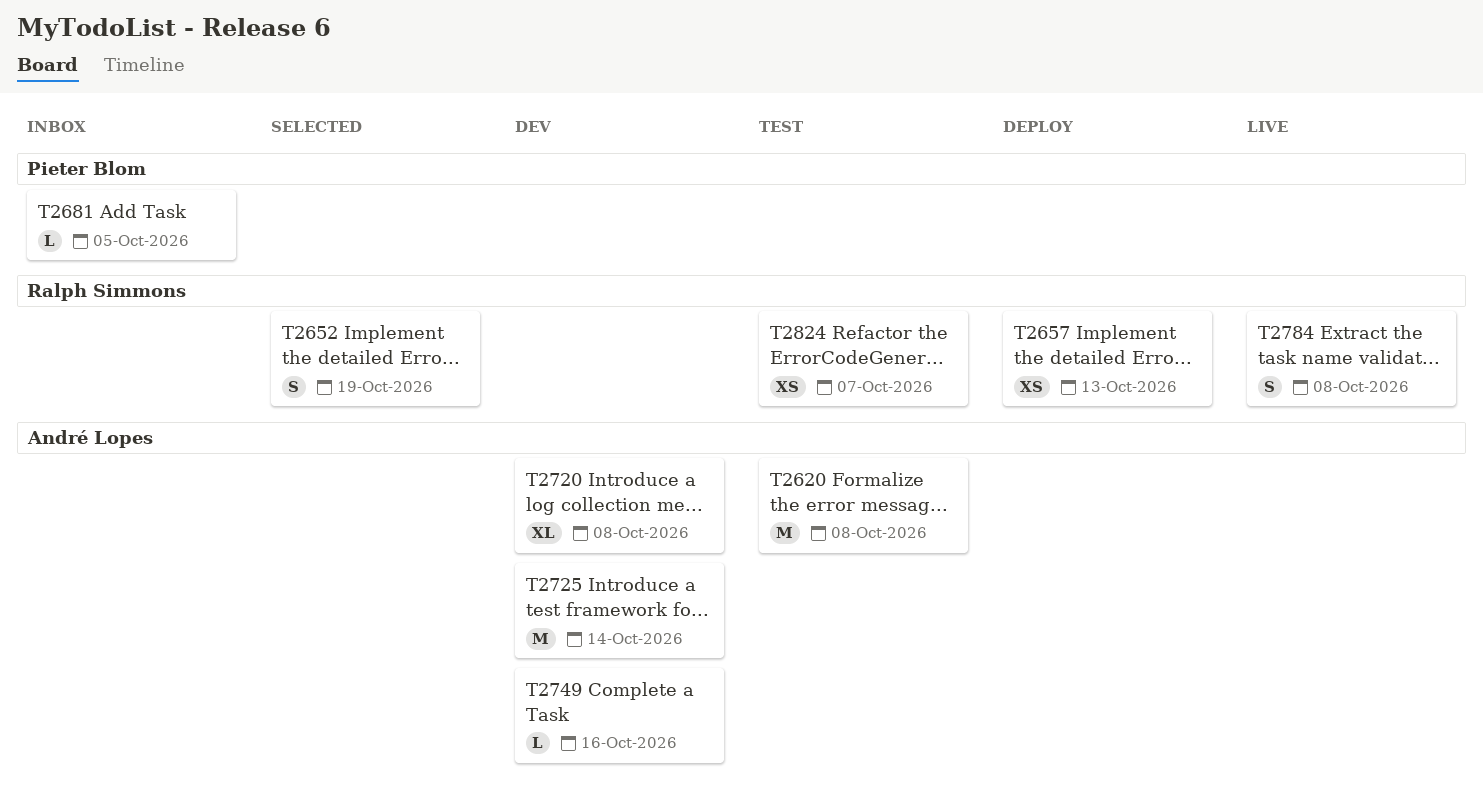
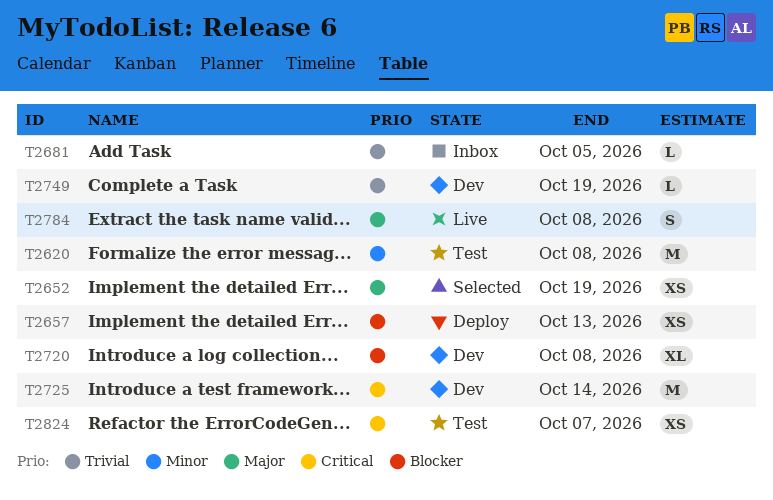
T2652, estimate: S -> XS
T2749, due: Oct 16 -> Oct 19

